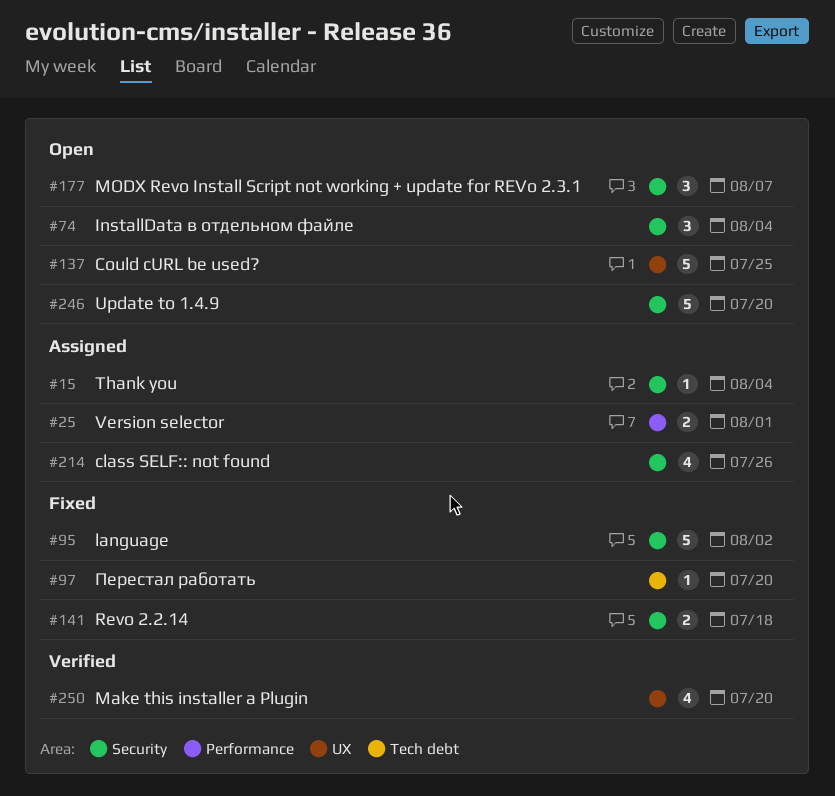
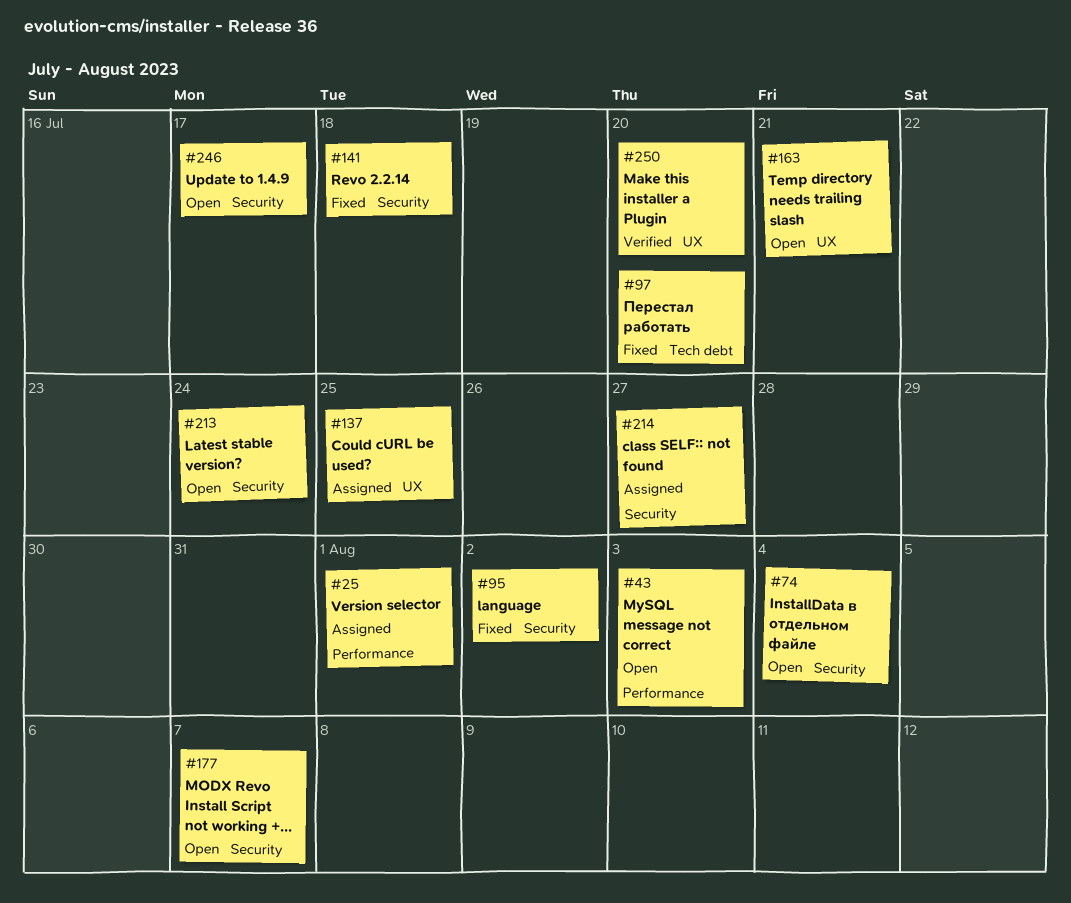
#15: present -> none
#43: none -> present
#137, status: Open -> Assigned
#163: none -> present
#213: none -> present
#214, due: Jul 26 -> Jul 27
#246, due: Jul 20 -> Jul 17

